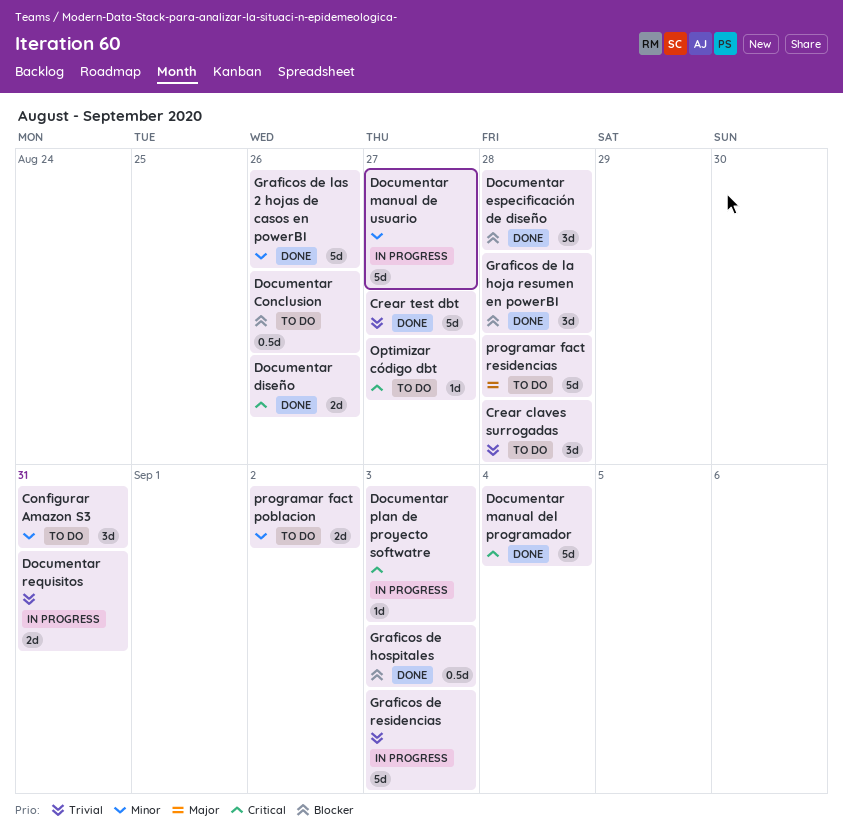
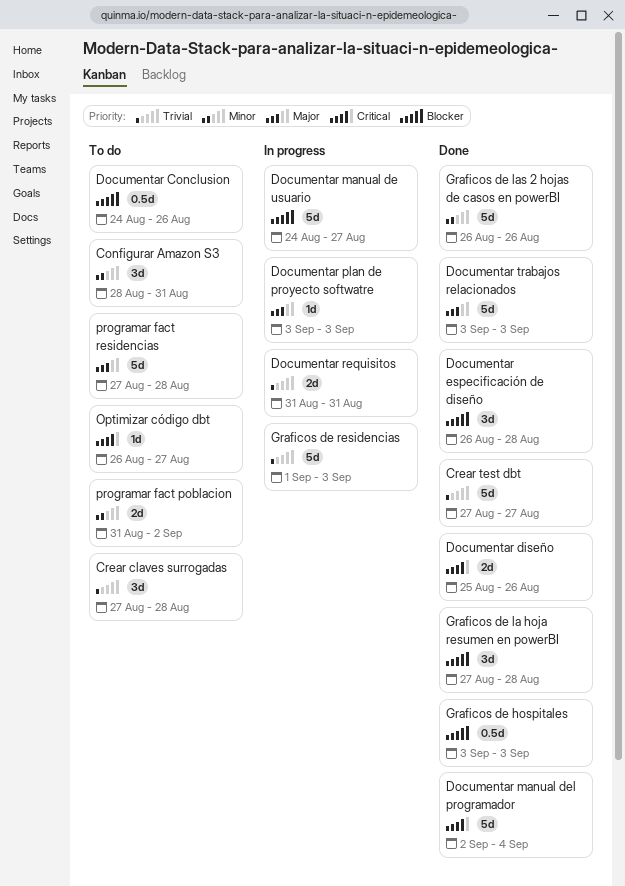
Documentar manual de usuario, priority: Minor -> Blocker
Documentar plan de proyecto softwatre, priority: Critical -> Major
Documentar trabajos relacionados: none -> present

